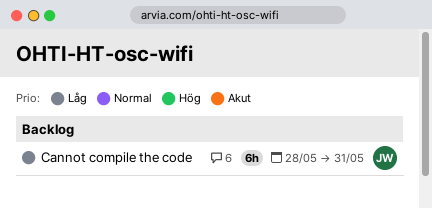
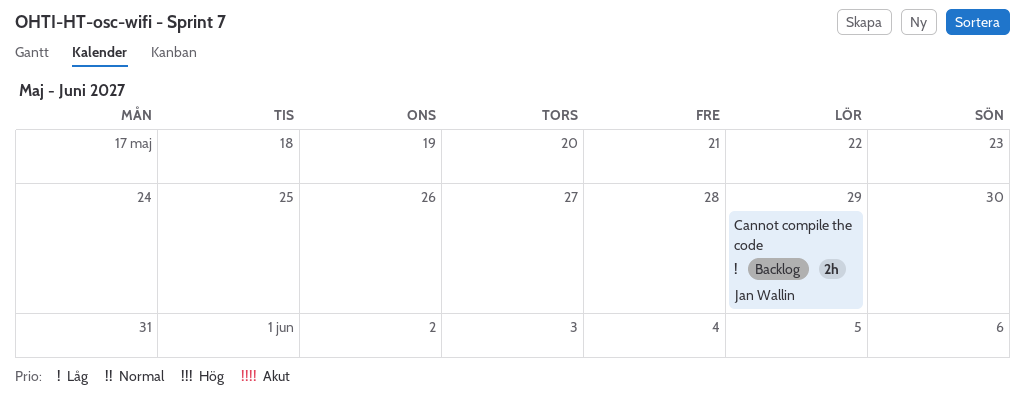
Cannot compile the code, estimate: 6h -> 2h
Cannot compile the code, due: May 31 -> May 29

